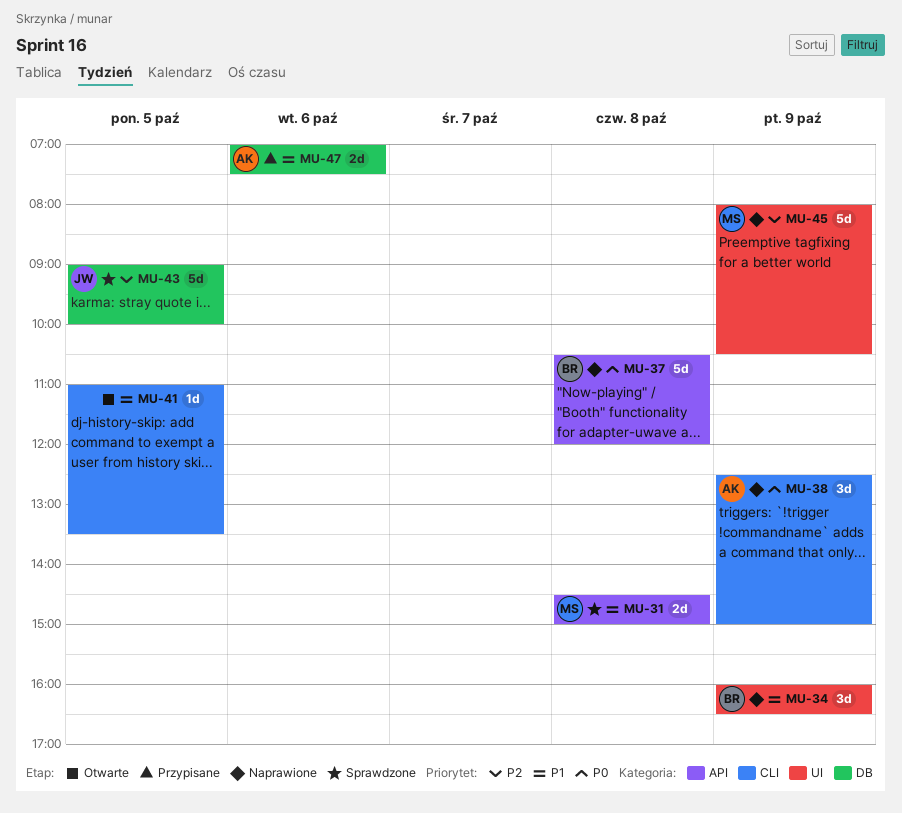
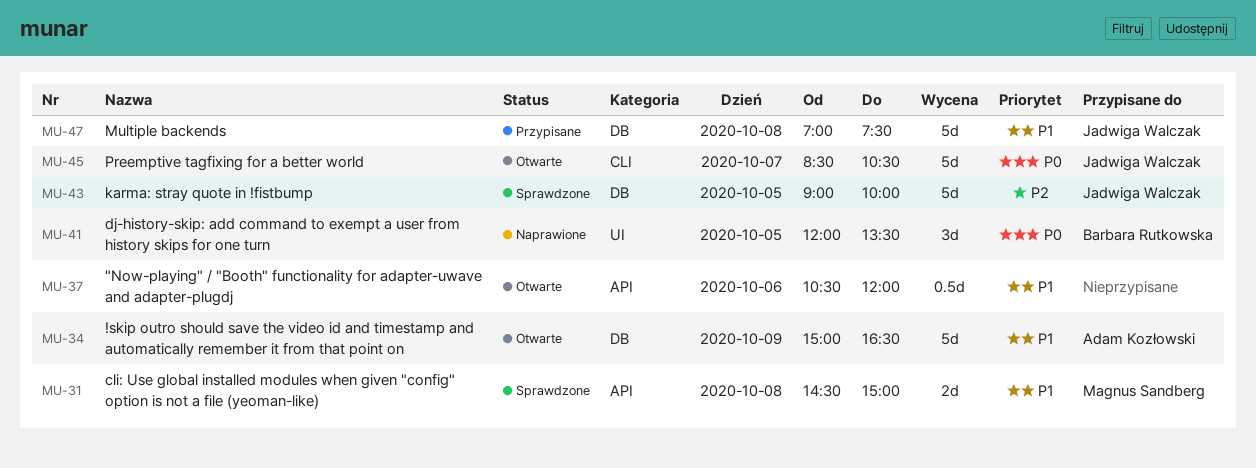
MU-34, status: Naprawione -> Otwarte
MU-34, owner: Barbara Rutkowska -> Adam Kozłowski
MU-34, label: UI -> DB
MU-34, estimate: 3d -> 5d
MU-34, begins: 16:00 -> 15:00
MU-37, status: Naprawione -> Otwarte
MU-37, owner: Barbara Rutkowska -> none
MU-37, priority: P0 -> P1
MU-37, estimate: 5d -> 0.5d
MU-37, day: Oct 8 -> Oct 6
MU-38: present -> none
MU-41, status: Otwarte -> Naprawione
MU-41, owner: none -> Barbara Rutkowska
MU-41, priority: P1 -> P0
MU-41, label: CLI -> UI
MU-41, estimate: 1d -> 3d
MU-41, begins: 11:00 -> 12:00
MU-45, status: Naprawione -> Otwarte
MU-45, owner: Magnus Sandberg -> Jadwiga Walczak
MU-45, priority: P2 -> P0
MU-45, label: UI -> CLI
MU-45, day: Oct 9 -> Oct 7
MU-45, begins: 08:00 -> 08:30
MU-47, owner: Adam Kozłowski -> Jadwiga Walczak
MU-47, estimate: 2d -> 5d
MU-47, day: Oct 6 -> Oct 8

